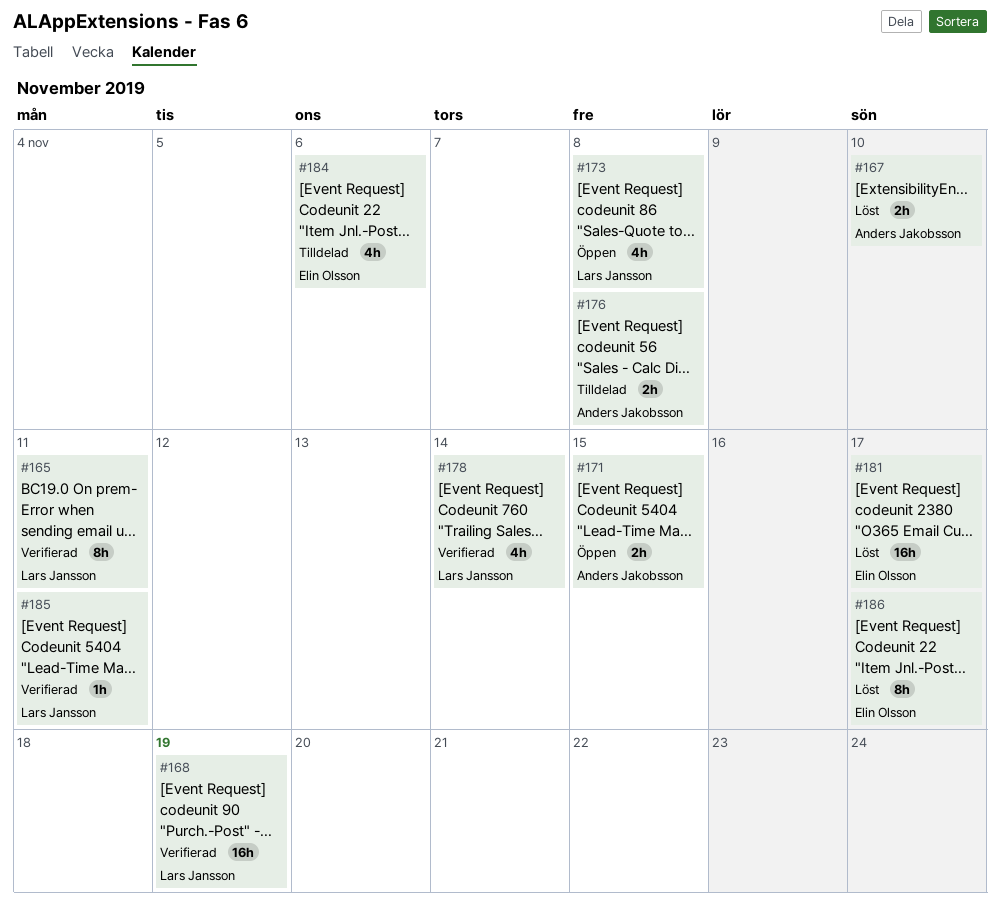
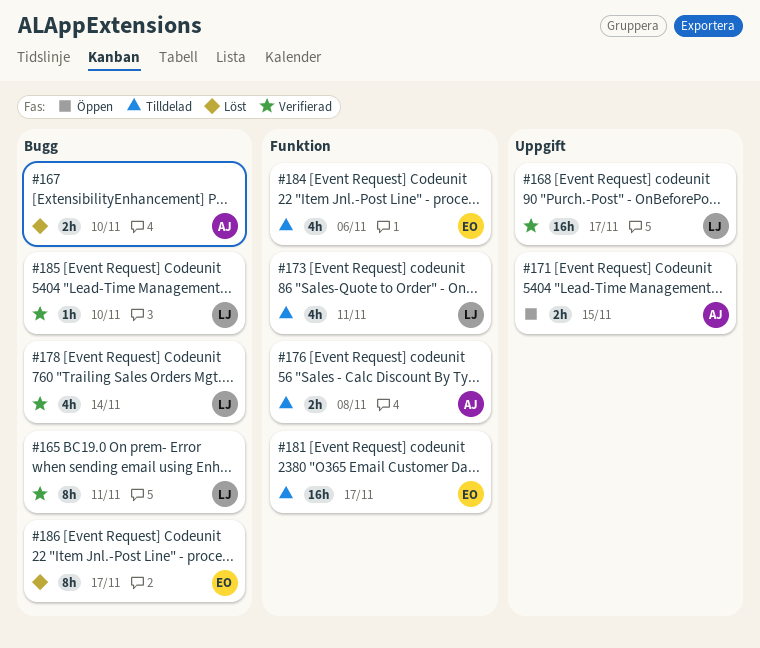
#168, due: Nov 19 -> Nov 17
#173, status: Öppen -> Tilldelad
#173, due: Nov 8 -> Nov 11
#181, status: Löst -> Tilldelad
#185, due: Nov 11 -> Nov 10

